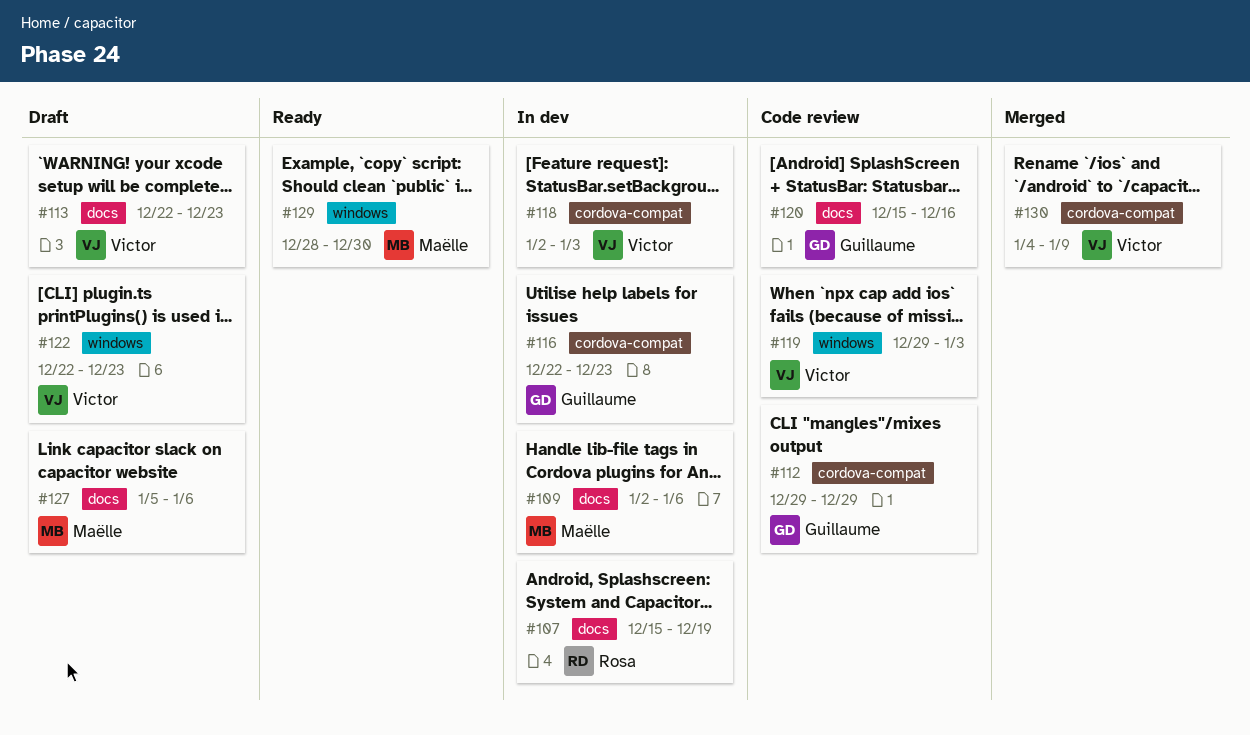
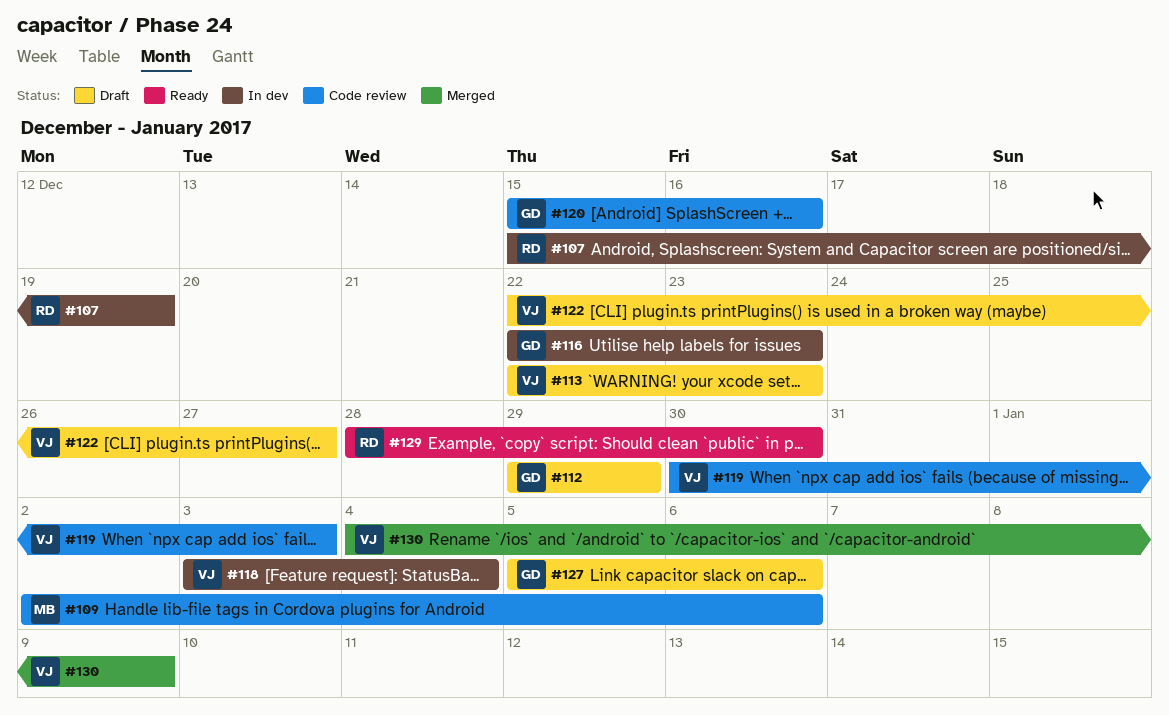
#109, status: In dev -> Code review
#112, status: Code review -> Draft
#118, start: Jan 2 -> Jan 3
#118, due: Jan 3 -> Jan 4
#119, start: Dec 29 -> Dec 30
#122, due: Dec 23 -> Dec 27
#127, owner: Maëlle -> Guillaume
#129, owner: Maëlle -> Rosa

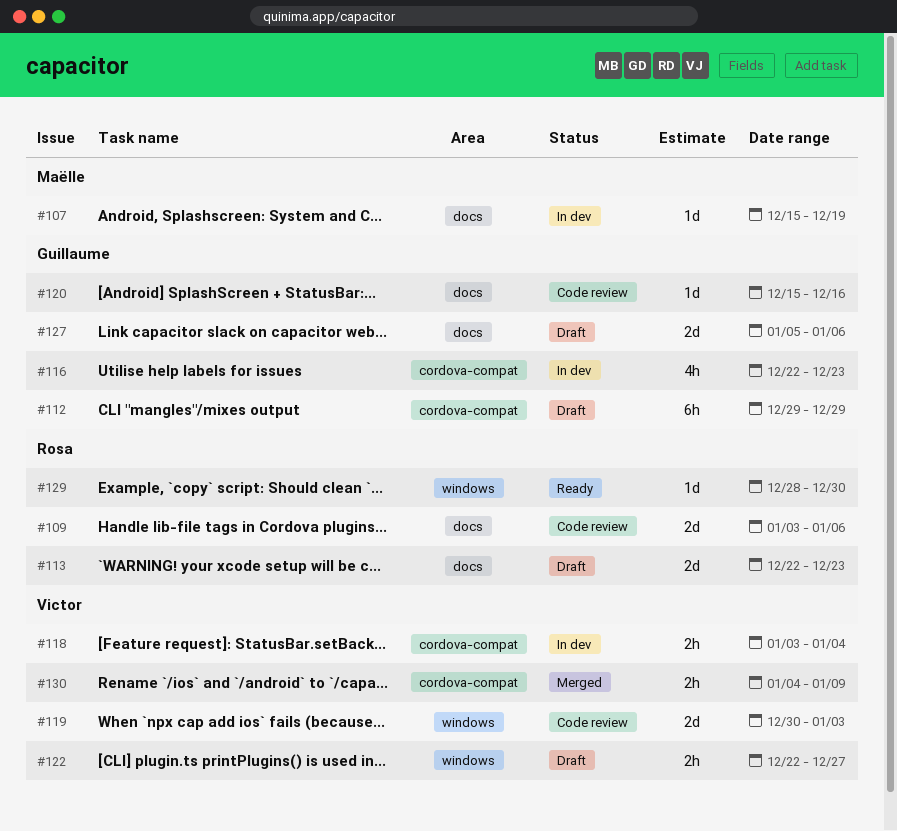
#107, owner: Rosa -> Maëlle
#109, owner: Maëlle -> Rosa
#109, start: Jan 2 -> Jan 3
#113, owner: Victor -> Rosa

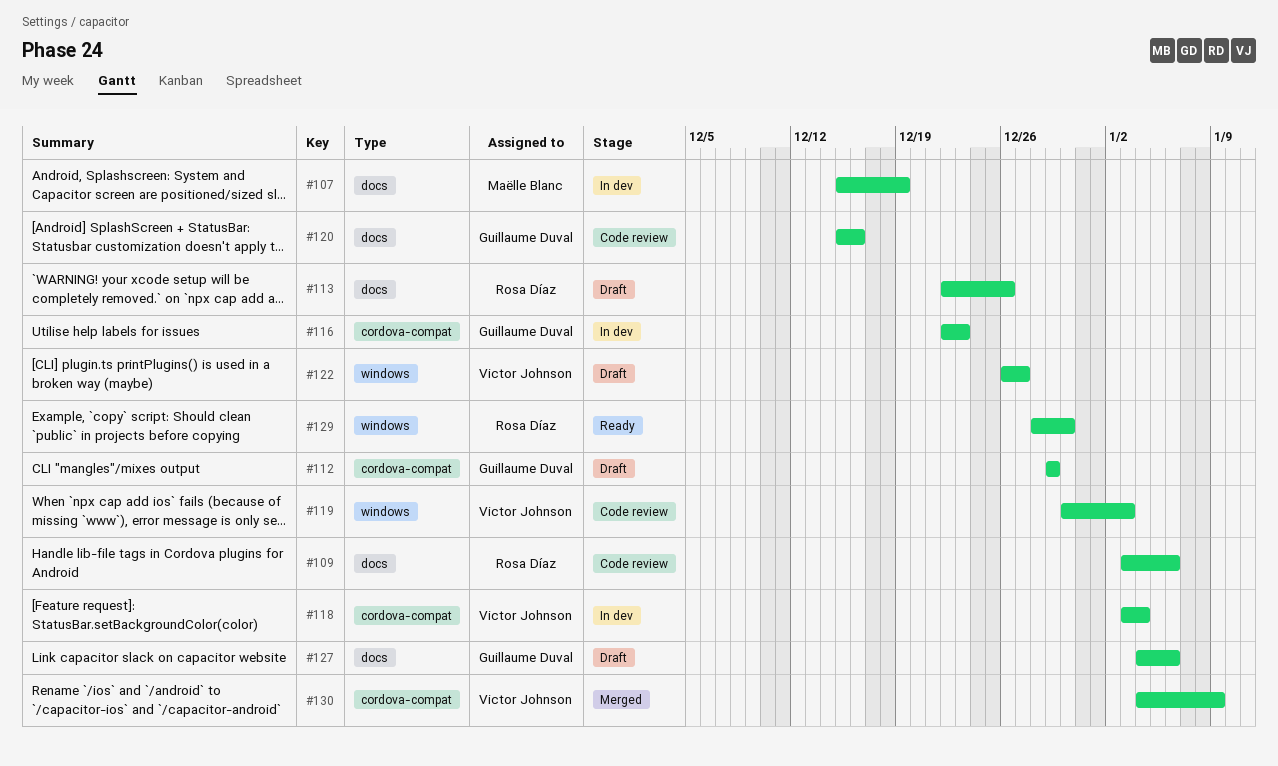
#113, due: Dec 23 -> Dec 26
#122, start: Dec 22 -> Dec 26
#127, start: Jan 5 -> Jan 4

